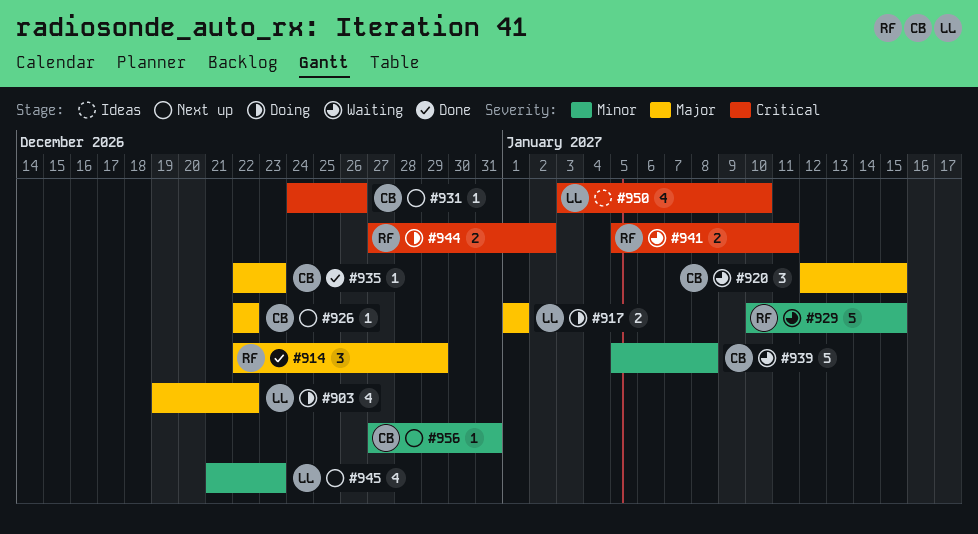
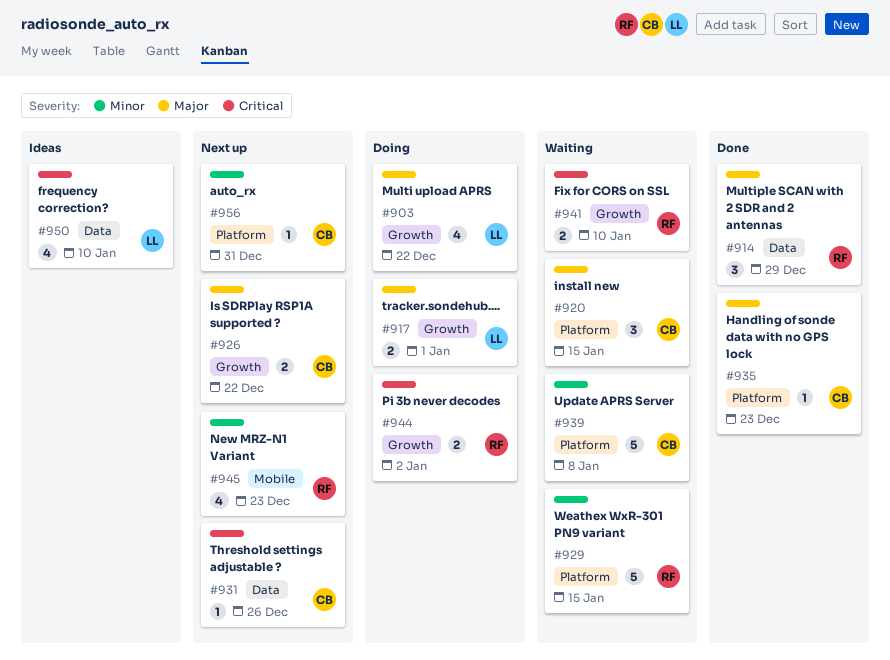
#926, estimate: 1 -> 2
#941, due: Jan 11 -> Jan 10
#945, owner: LL -> RF

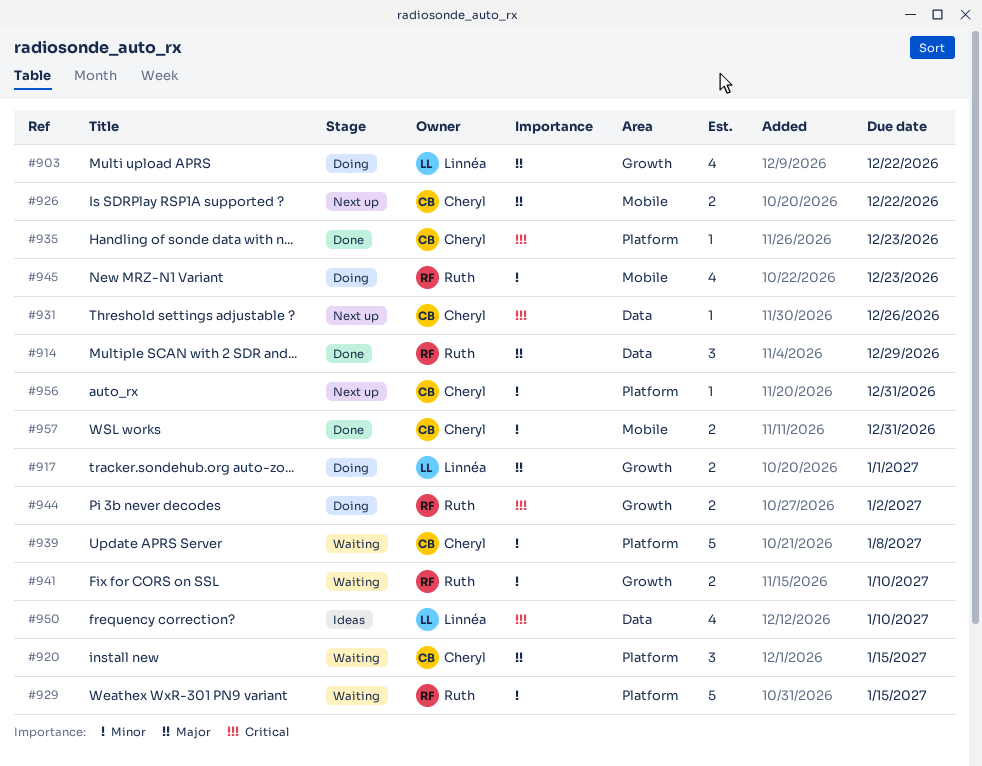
#926, label: Growth -> Mobile
#935, priority: Major -> Critical
#941, priority: Critical -> Minor
#945, status: Next up -> Doing
#957: none -> present

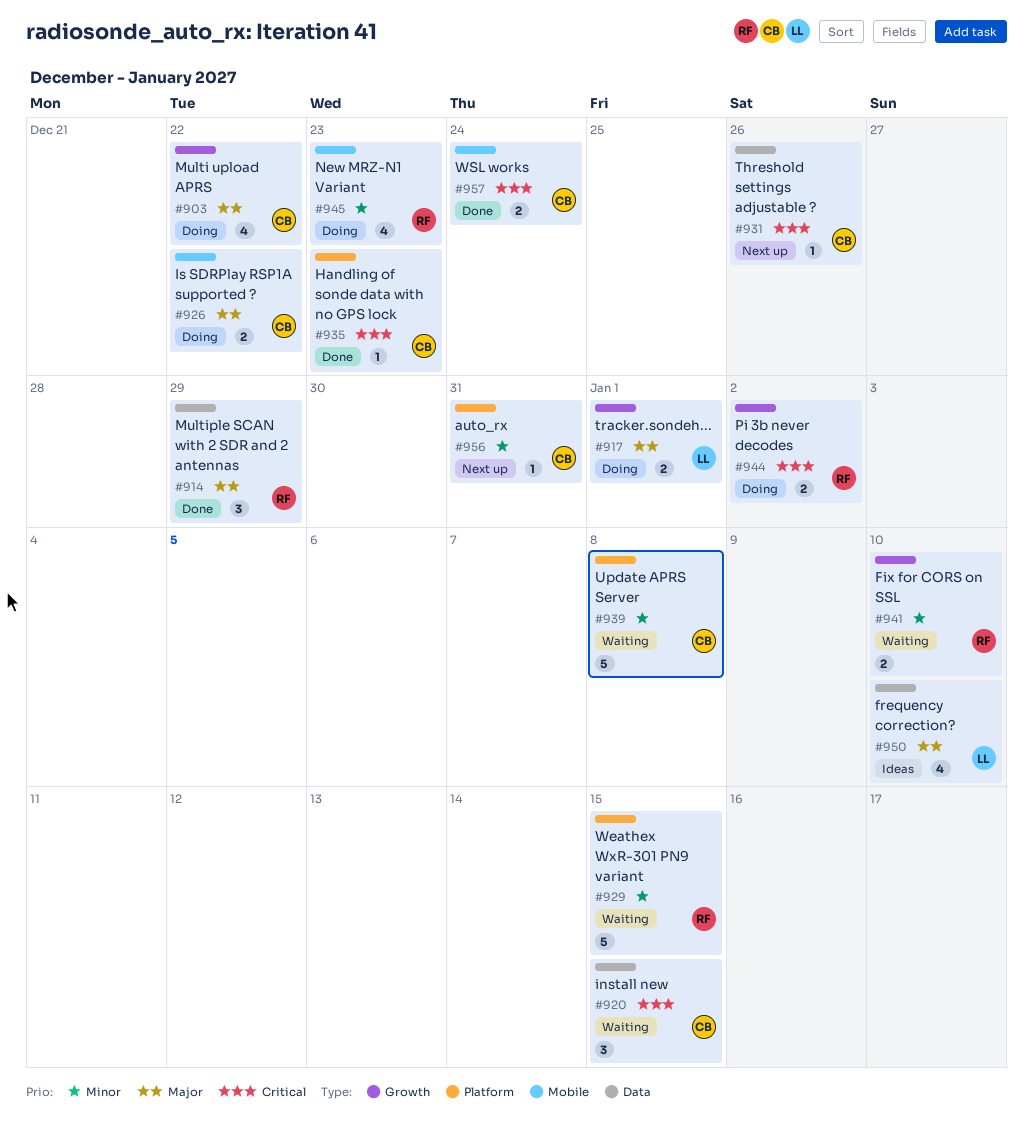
#903, owner: Linnéa -> Cheryl
#920, priority: Major -> Critical
#920, label: Platform -> Data
#926, status: Next up -> Doing
#950, priority: Critical -> Major
#957, priority: Minor -> Critical
#957, due: Dec 31 -> Dec 24

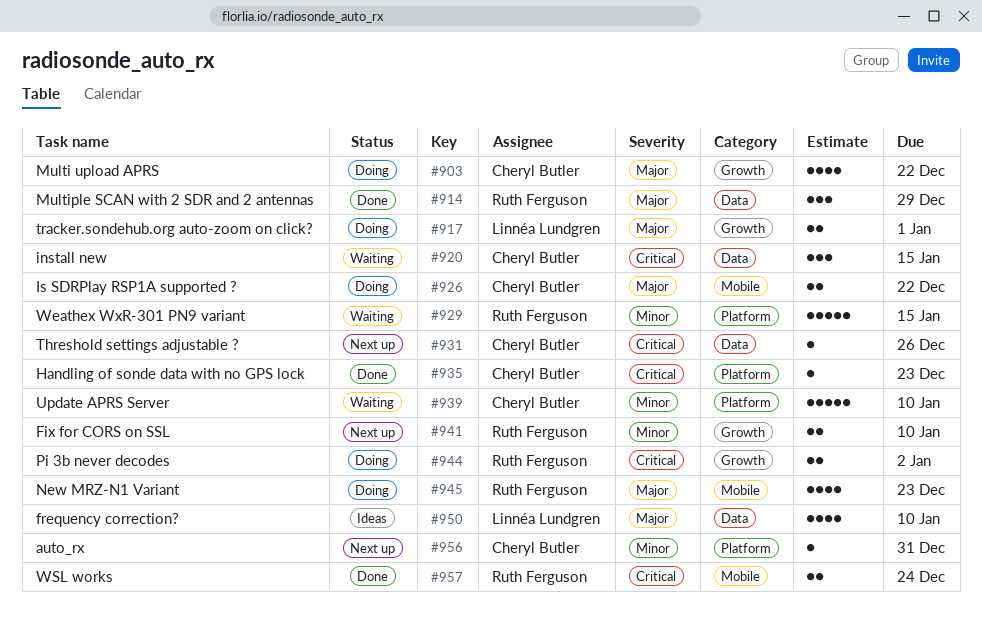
#939, due: Jan 8 -> Jan 10
#941, status: Waiting -> Next up
#945, priority: Minor -> Major
#957, owner: Cheryl Butler -> Ruth Ferguson

